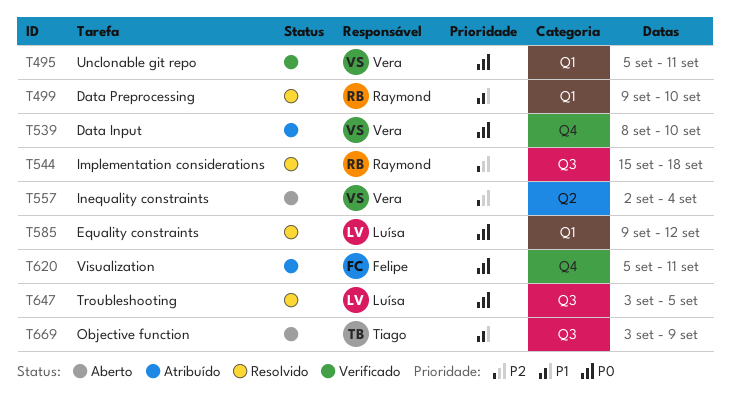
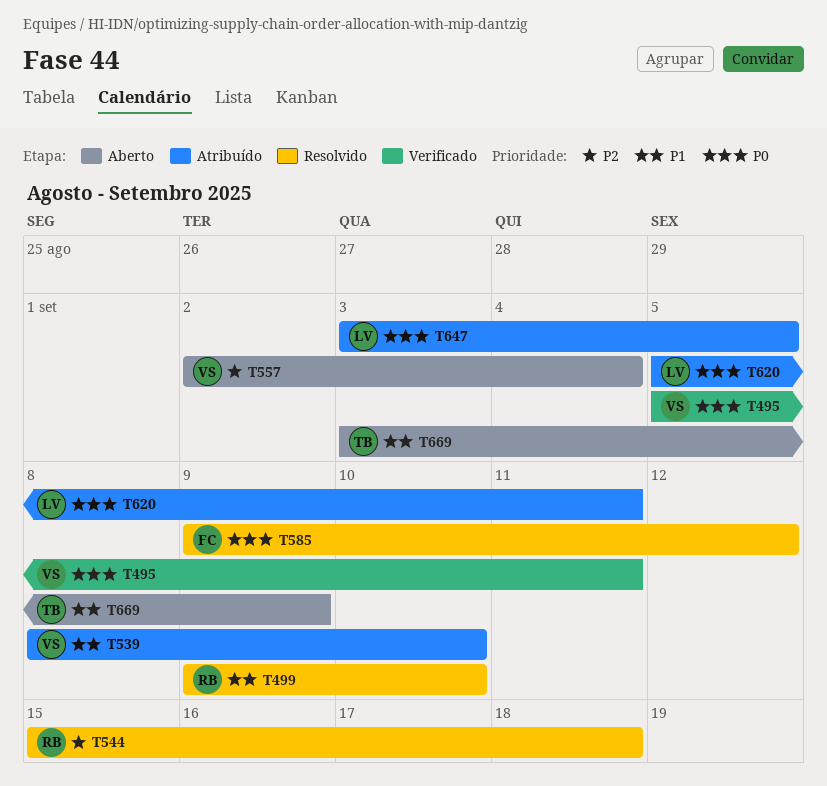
T539, priority: P0 -> P1
T585, owner: Luísa -> Felipe
T620, owner: Felipe -> Luísa
T647, status: Resolvido -> Atribuído

